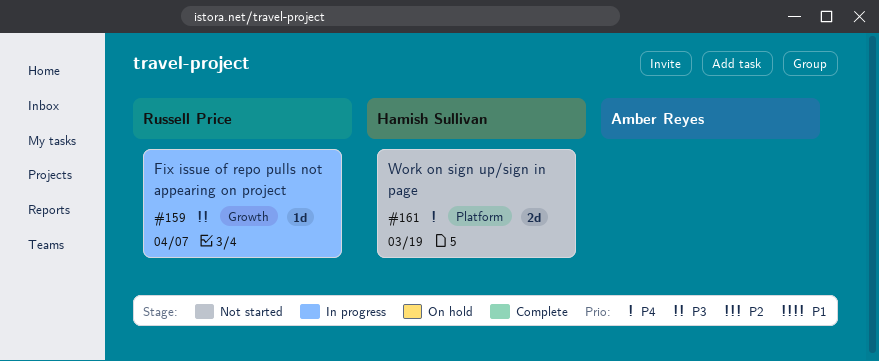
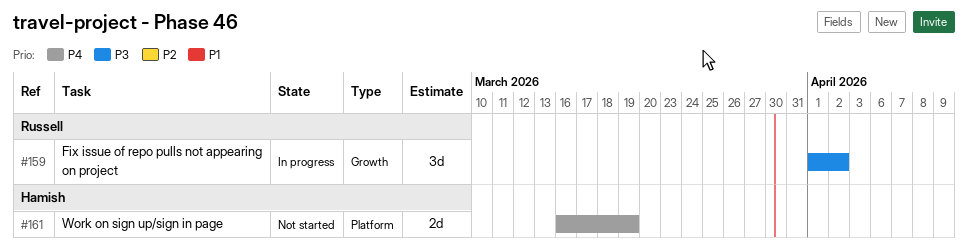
#159, estimate: 1d -> 3d
#159, due: Apr 7 -> Apr 2

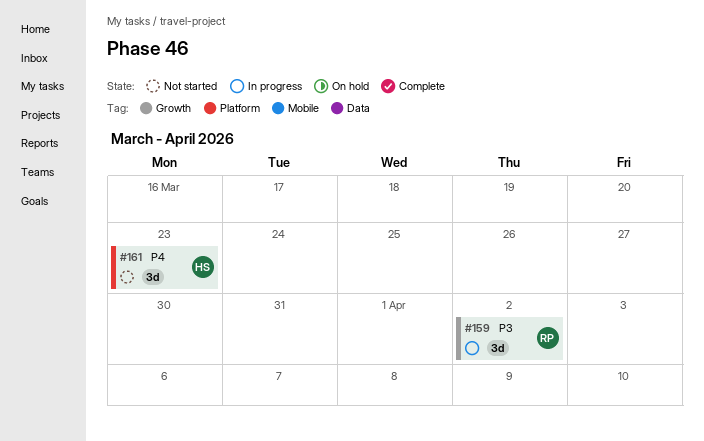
#161, estimate: 2d -> 3d
#161, due: Mar 19 -> Mar 23

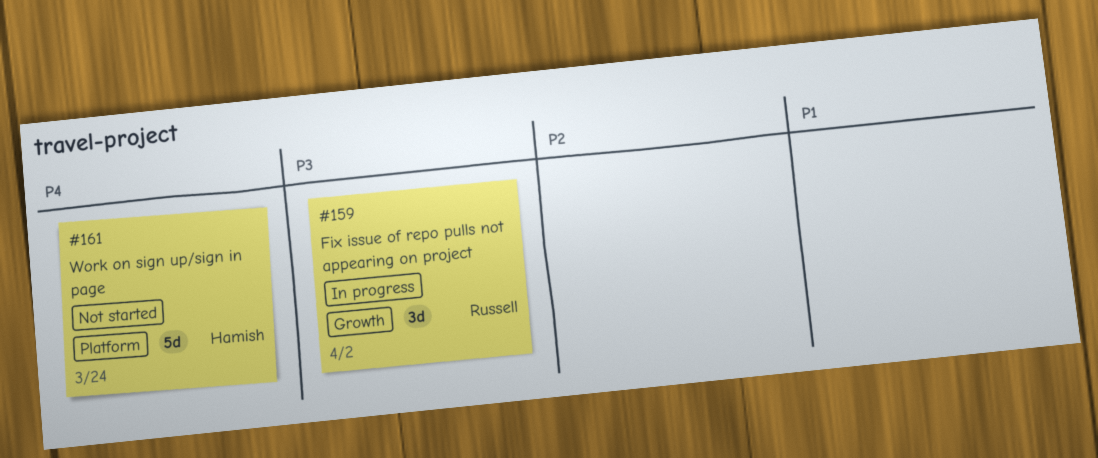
#161, estimate: 3d -> 5d
#161, due: Mar 23 -> Mar 24

